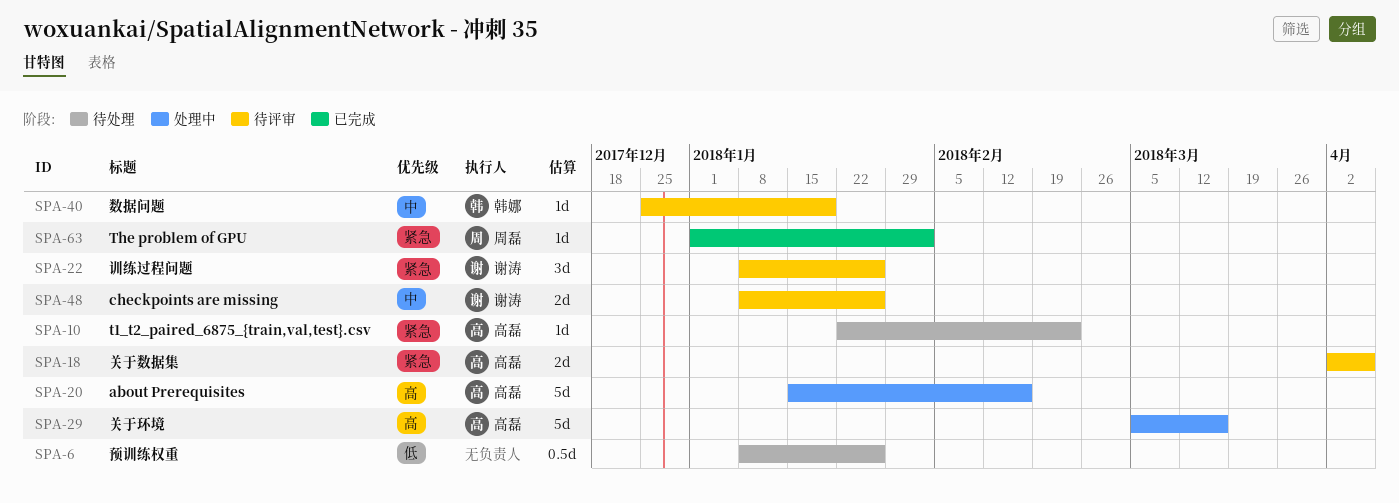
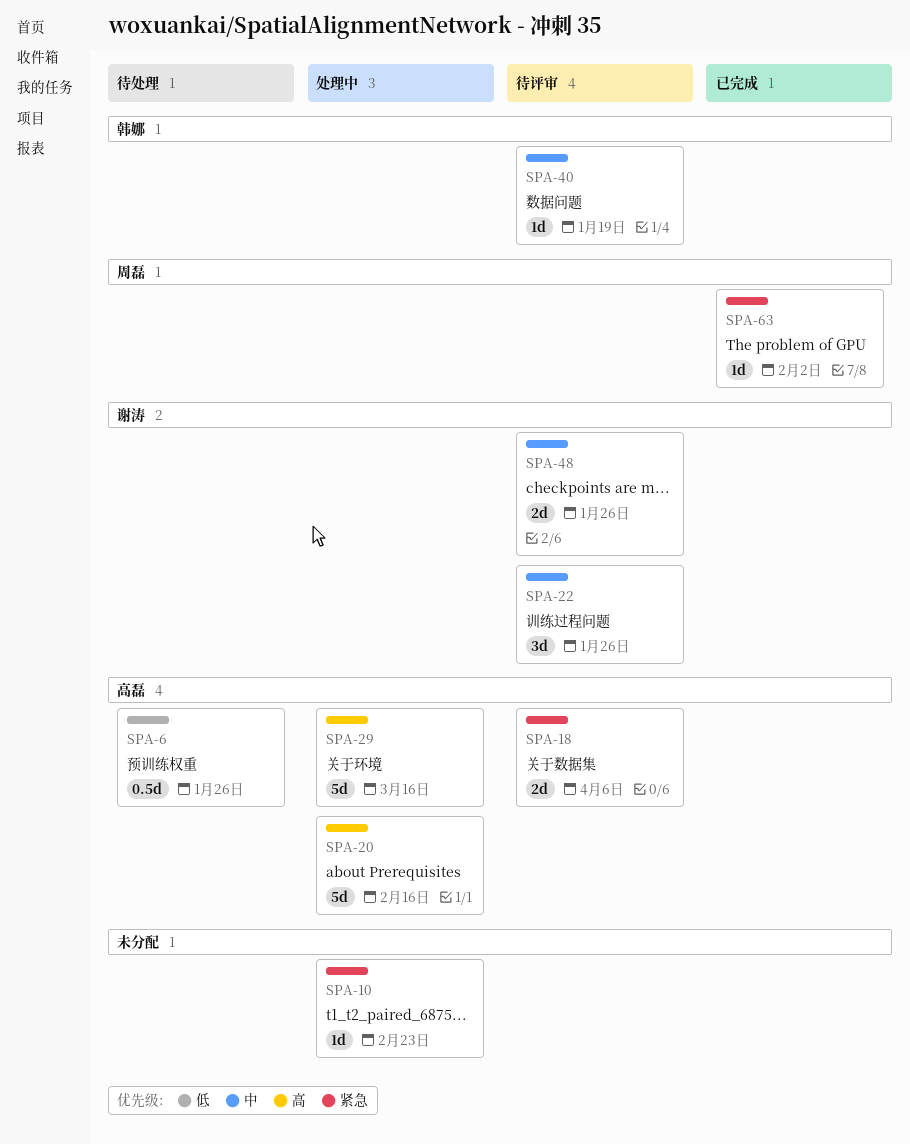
SPA-6, owner: none -> 高磊
SPA-10, status: 待处理 -> 处理中
SPA-10, owner: 高磊 -> none
SPA-22, priority: 紧急 -> 中

